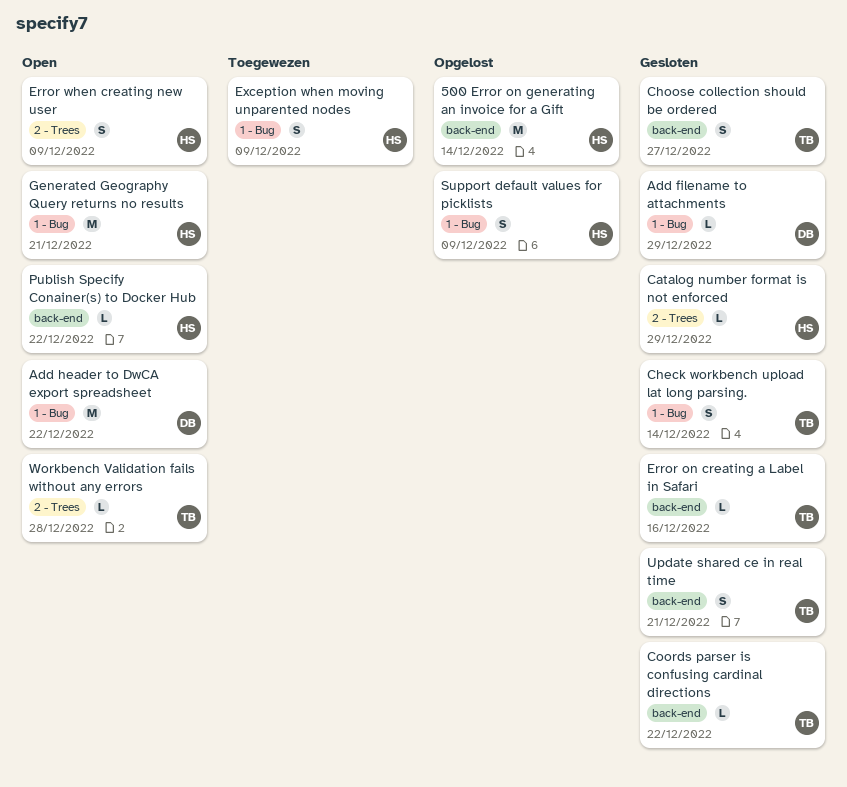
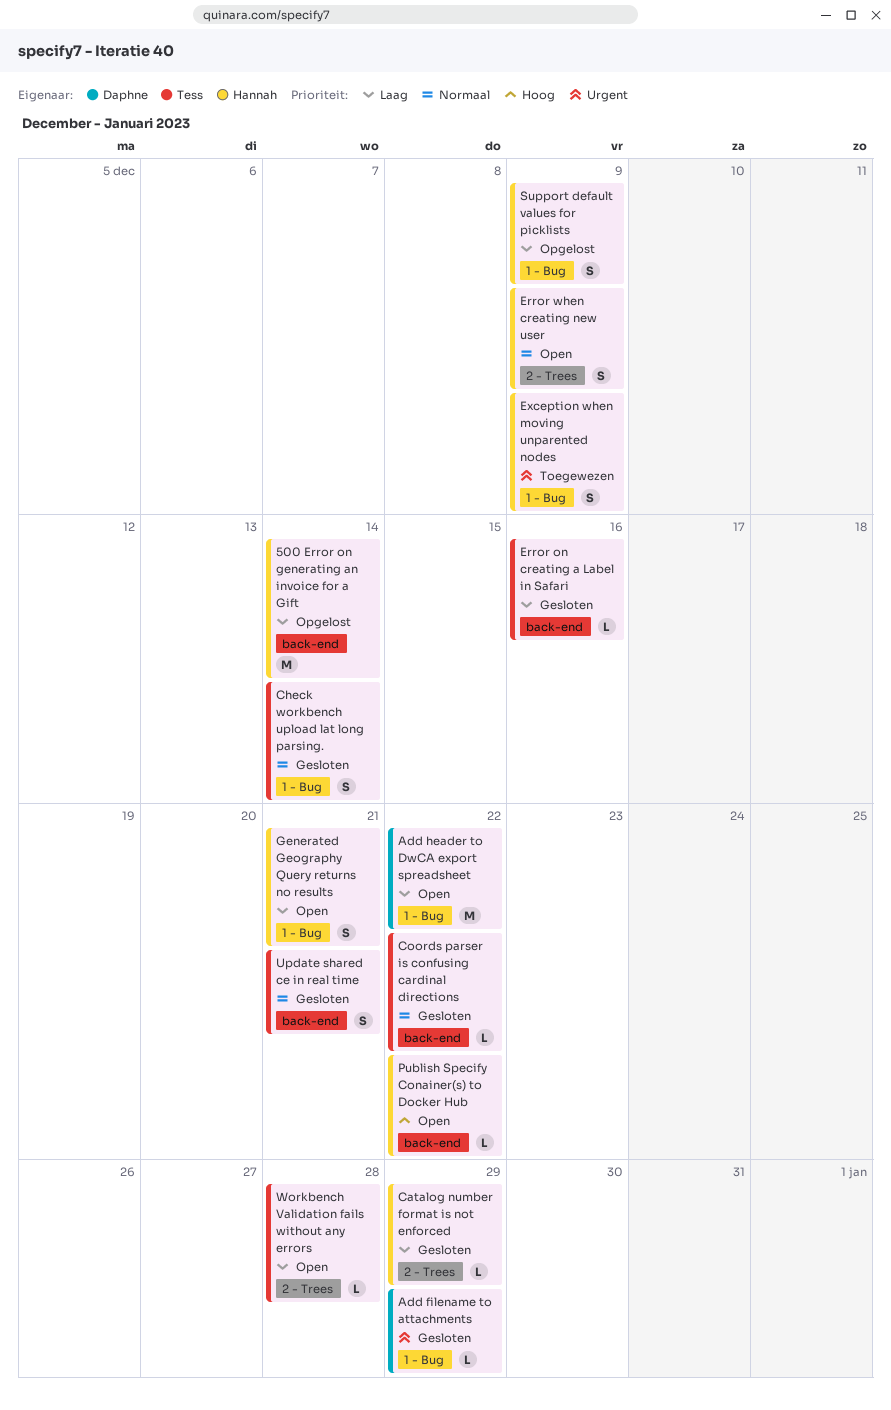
Choose collection should be ordered: present -> none
Generated Geography Query returns no results, estimate: M -> S

